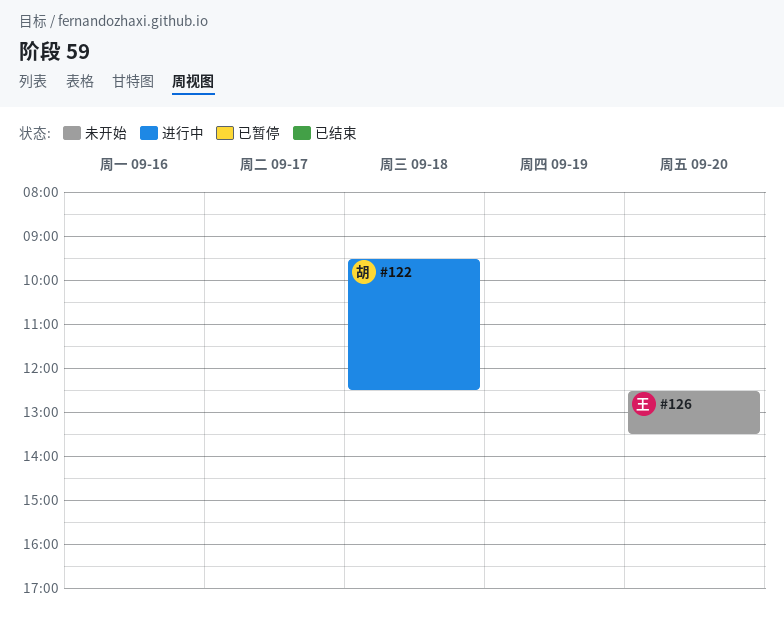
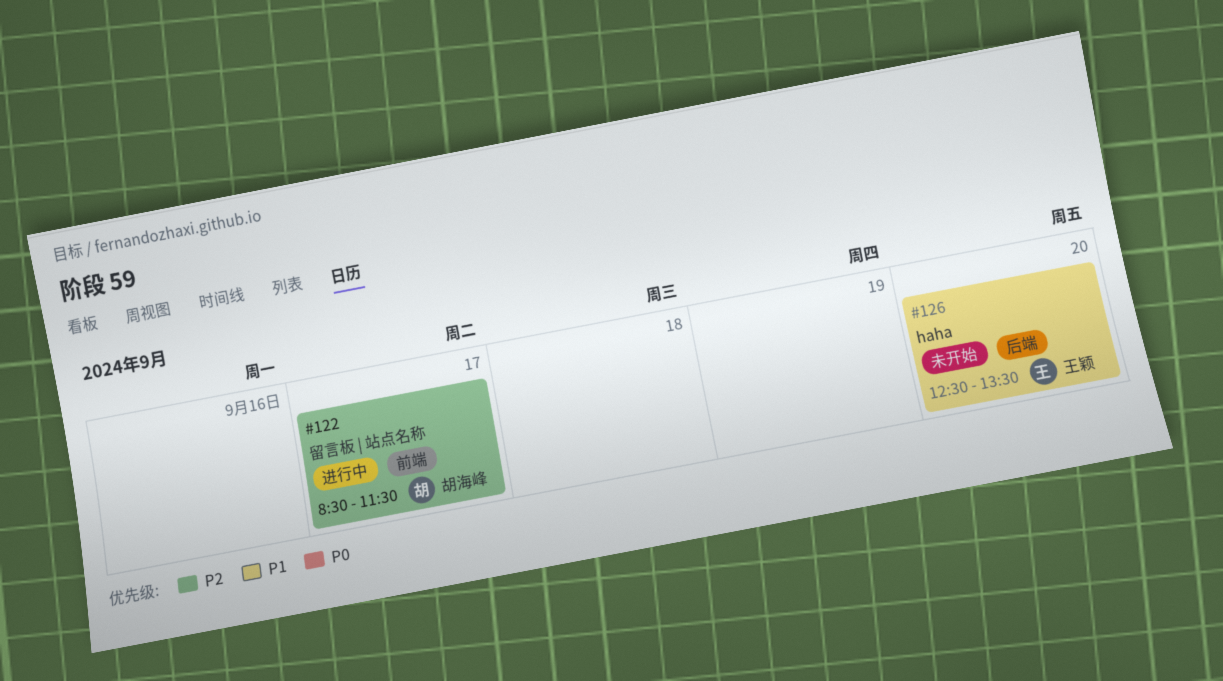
#122, day: Sep 18 -> Sep 17
#122, begins: 09:30 -> 08:30
#122, ends: 12:30 -> 11:30

